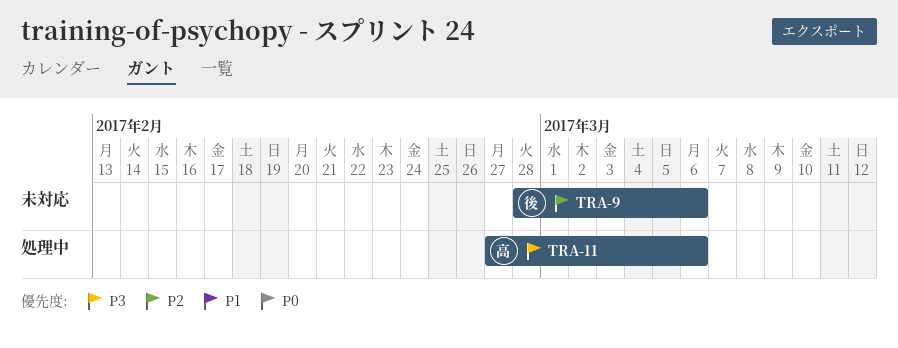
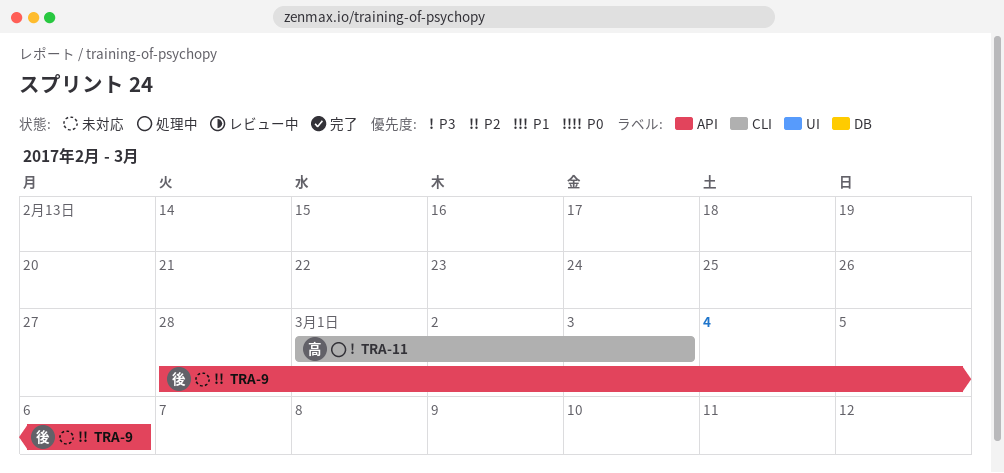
TRA-11, start: Feb 27 -> Mar 1
TRA-11, due: Mar 6 -> Mar 3

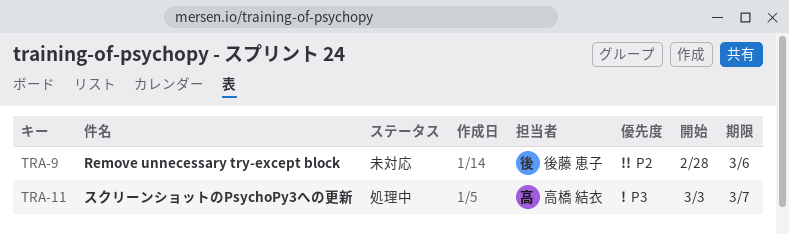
TRA-11, start: Mar 1 -> Mar 3
TRA-11, due: Mar 3 -> Mar 7

